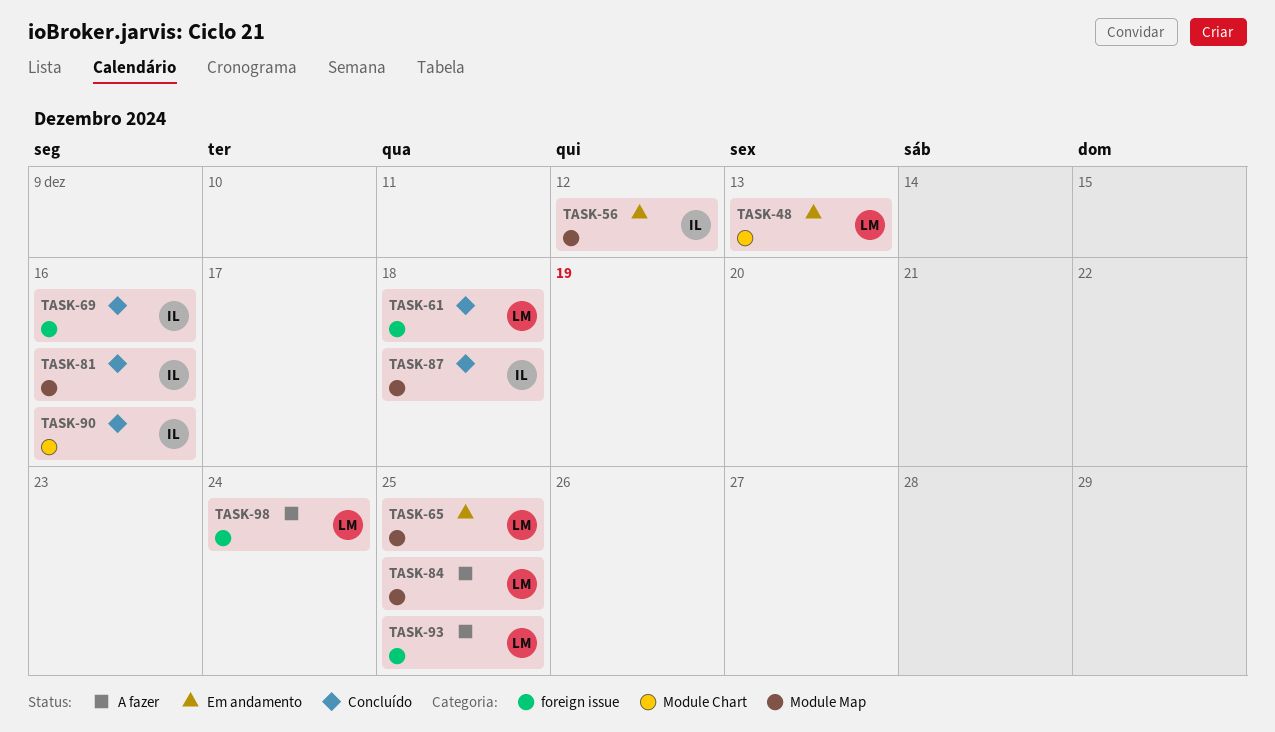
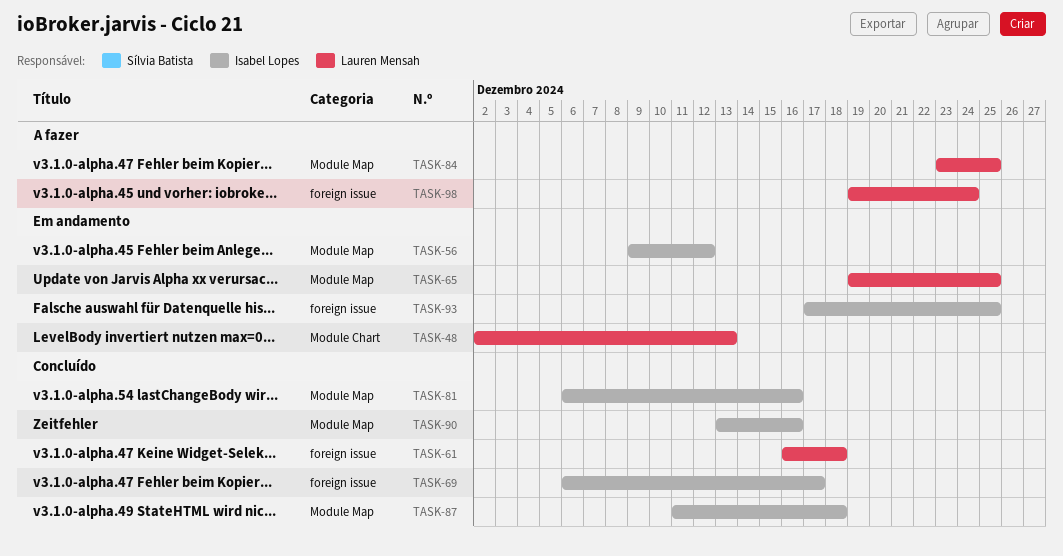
TASK-69, due: Dec 16 -> Dec 17
TASK-90, label: Module Chart -> Module Map
TASK-93, status: A fazer -> Em andamento
TASK-93, owner: Lauren Mensah -> Isabel Lopes

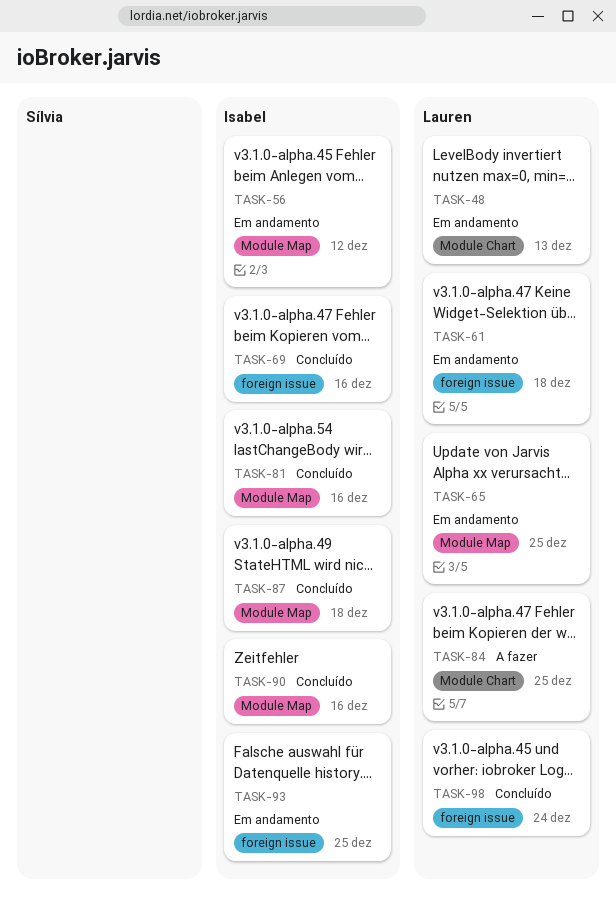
TASK-61, status: Concluído -> Em andamento
TASK-69, due: Dec 17 -> Dec 16
TASK-84, label: Module Map -> Module Chart
TASK-98, status: A fazer -> Concluído

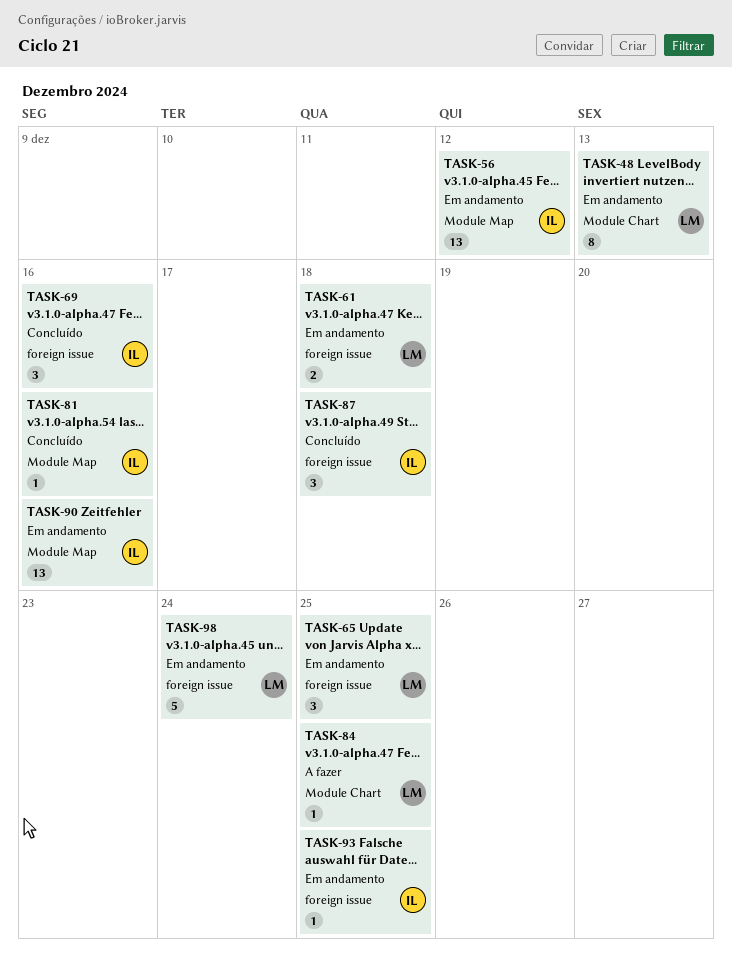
TASK-65, label: Module Map -> foreign issue
TASK-87, label: Module Map -> foreign issue
TASK-90, status: Concluído -> Em andamento
TASK-98, status: Concluído -> Em andamento

